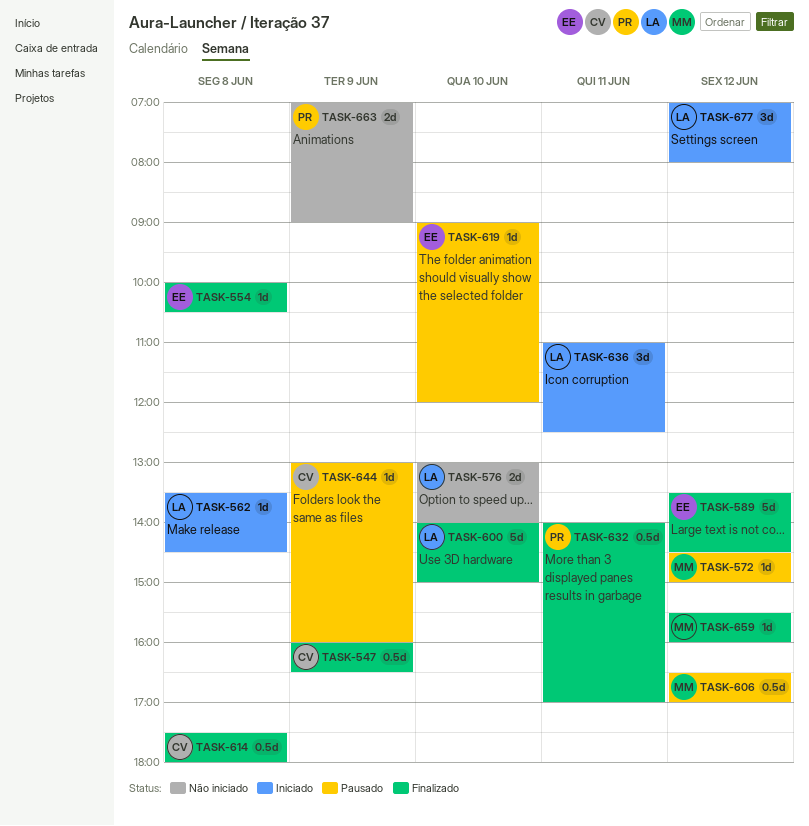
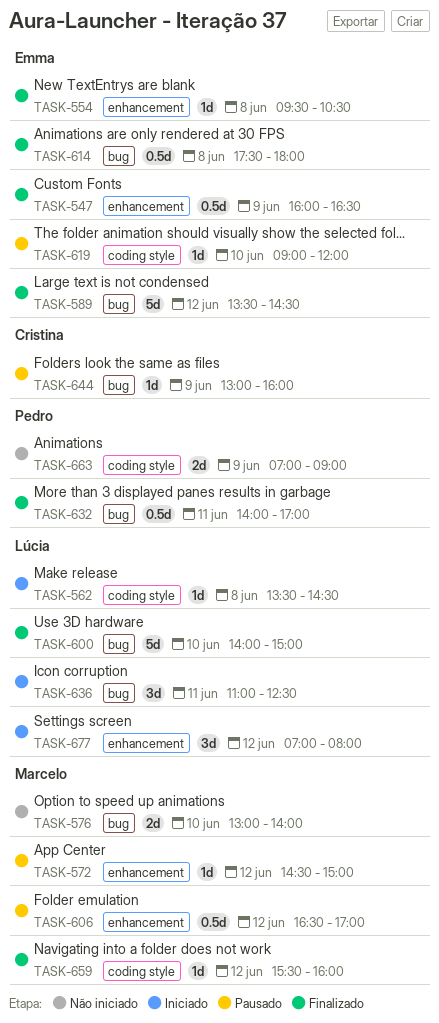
TASK-547, owner: Cristina -> Emma
TASK-554, begins: 10:00 -> 09:30
TASK-576, owner: Lúcia -> Marcelo
TASK-614, owner: Cristina -> Emma

